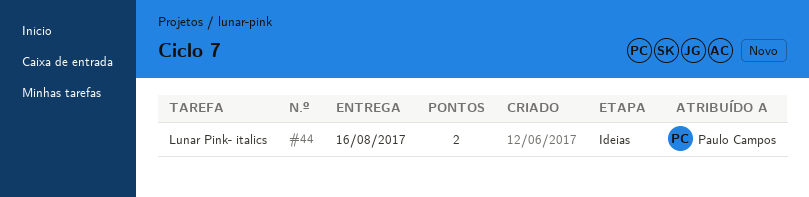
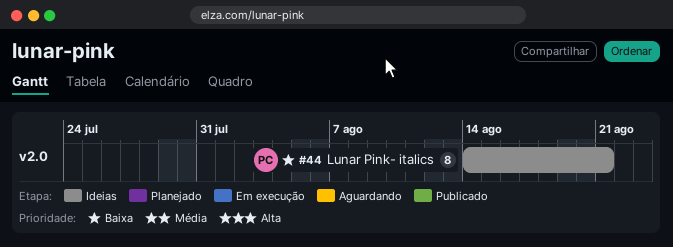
#44, estimate: 2 -> 8
#44, due: Aug 16 -> Aug 21

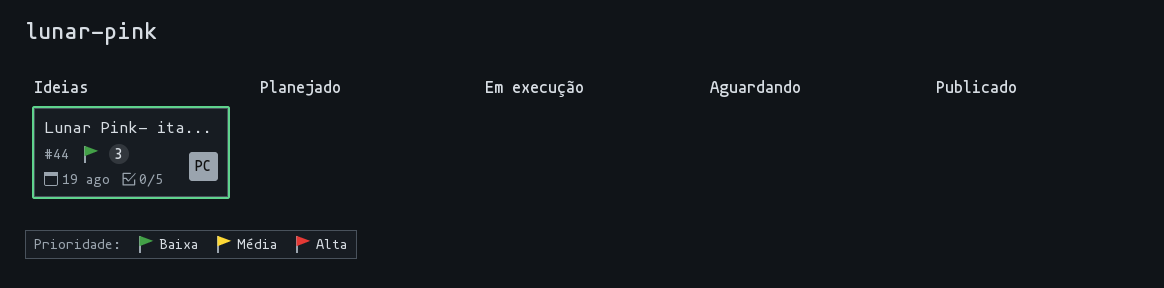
#44, estimate: 8 -> 3
#44, due: Aug 21 -> Aug 19

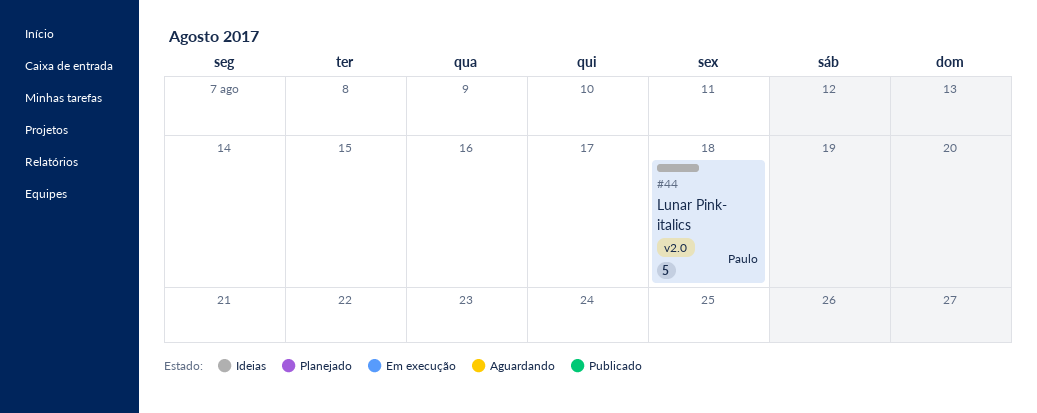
#44, estimate: 3 -> 5
#44, due: Aug 19 -> Aug 18

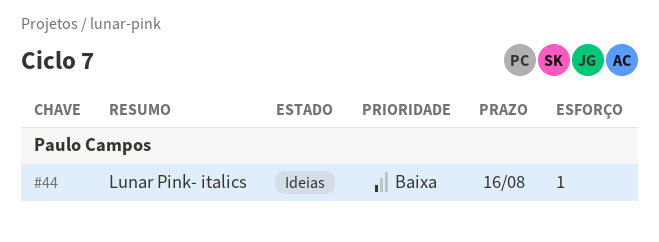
#44, estimate: 5 -> 1
#44, due: Aug 18 -> Aug 16

